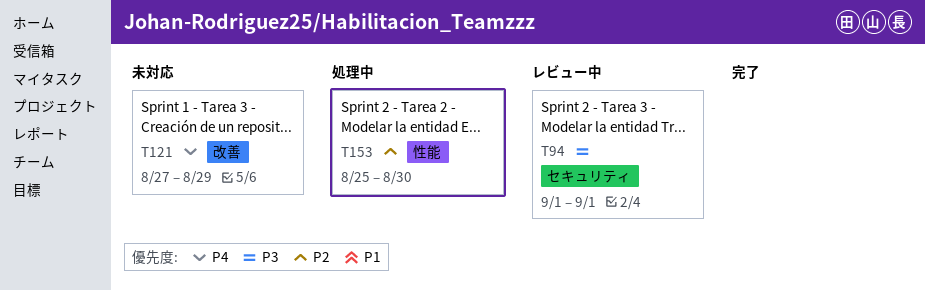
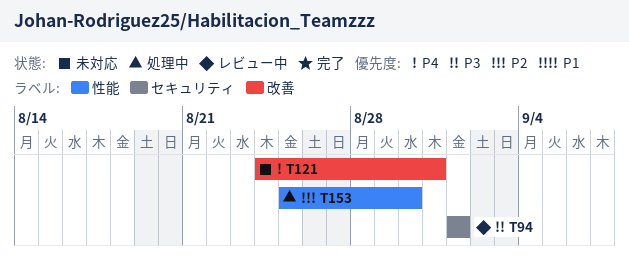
T121, start: Aug 27 -> Aug 24
T121, due: Aug 29 -> Aug 31

